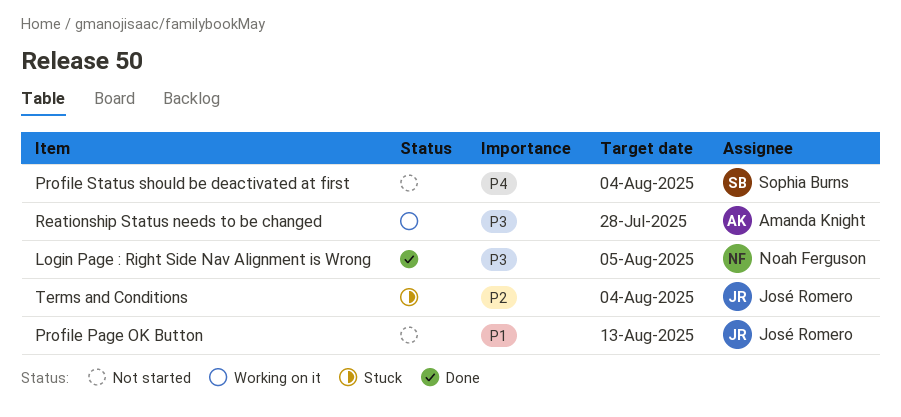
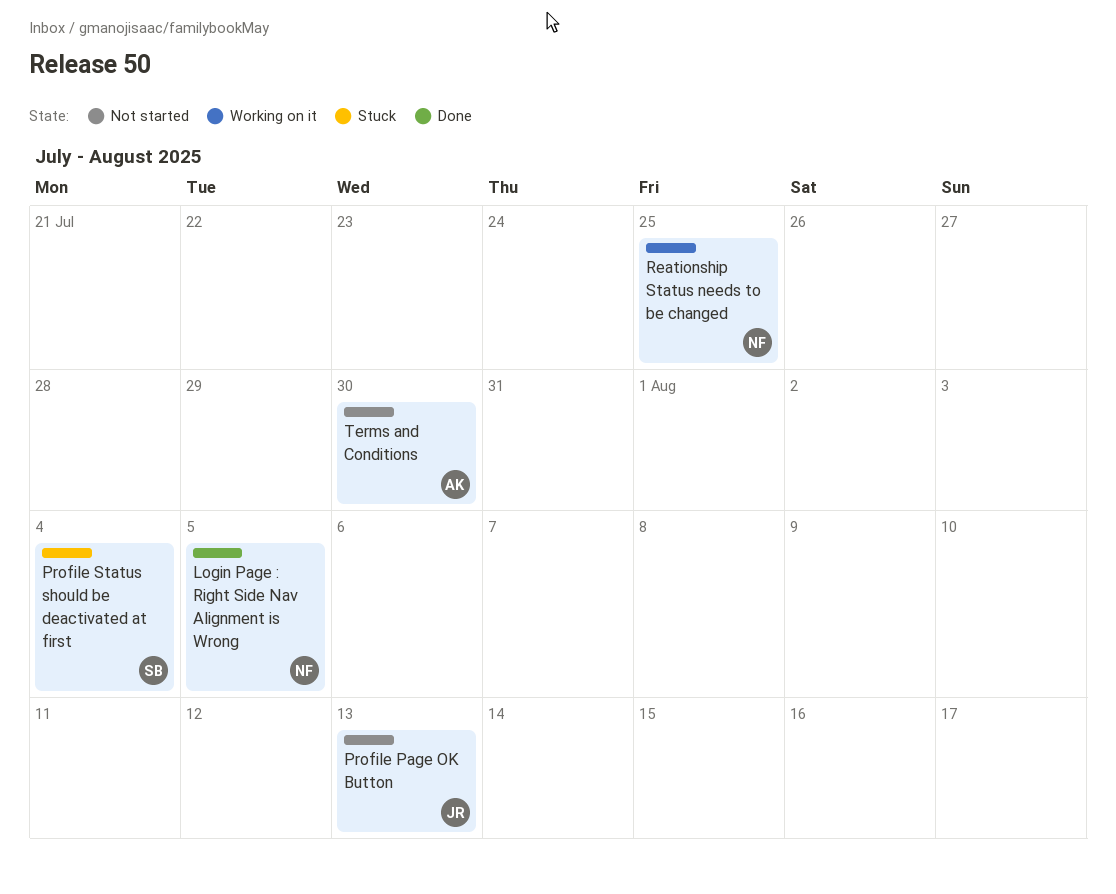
Profile Status should be deactivated at first, status: Not started -> Stuck
Reationship Status needs to be changed, owner: Amanda Knight -> Noah Ferguson
Reationship Status needs to be changed, due: Jul 28 -> Jul 25
Terms and Conditions, status: Stuck -> Not started
Terms and Conditions, owner: José Romero -> Amanda Knight
Terms and Conditions, due: Aug 4 -> Jul 30

